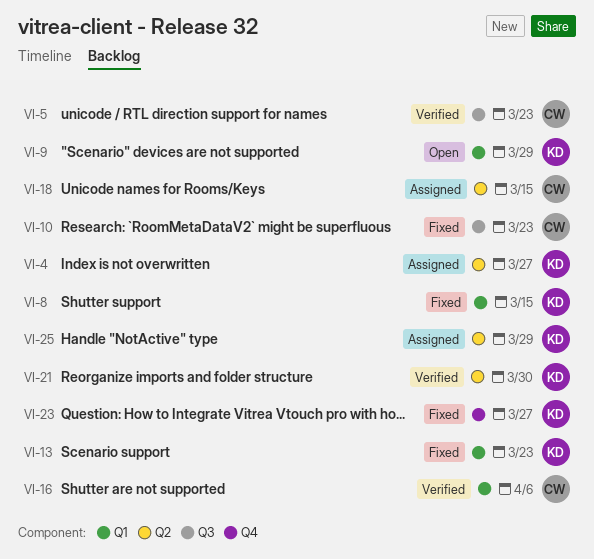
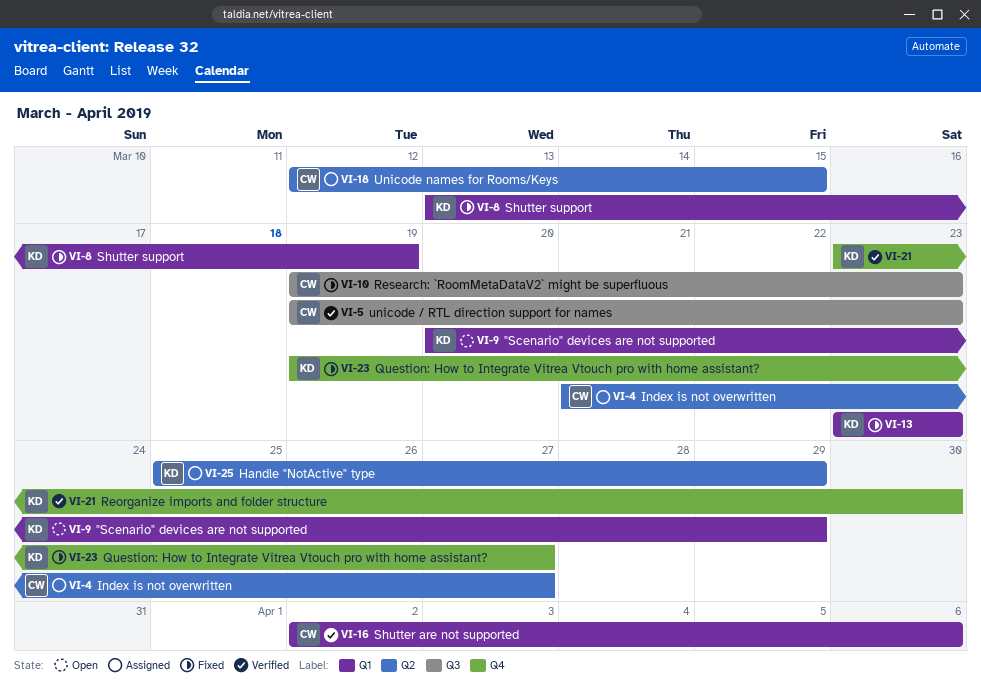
VI-4, owner: KD -> CW
VI-8, due: Mar 15 -> Mar 19
VI-21, label: Q2 -> Q4

